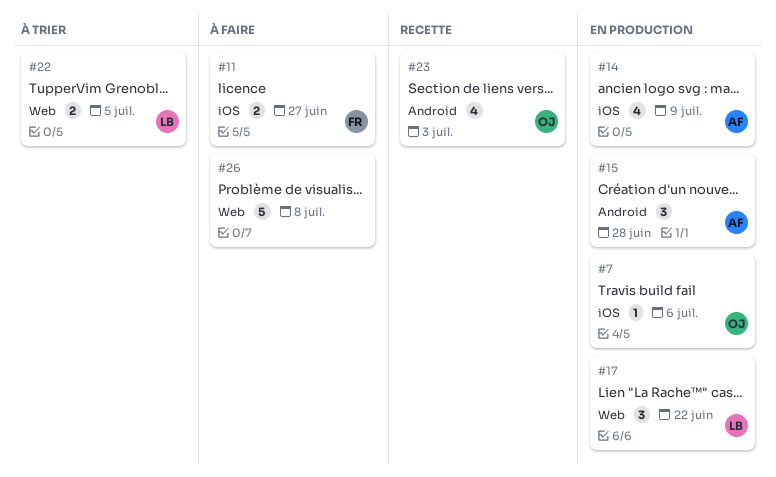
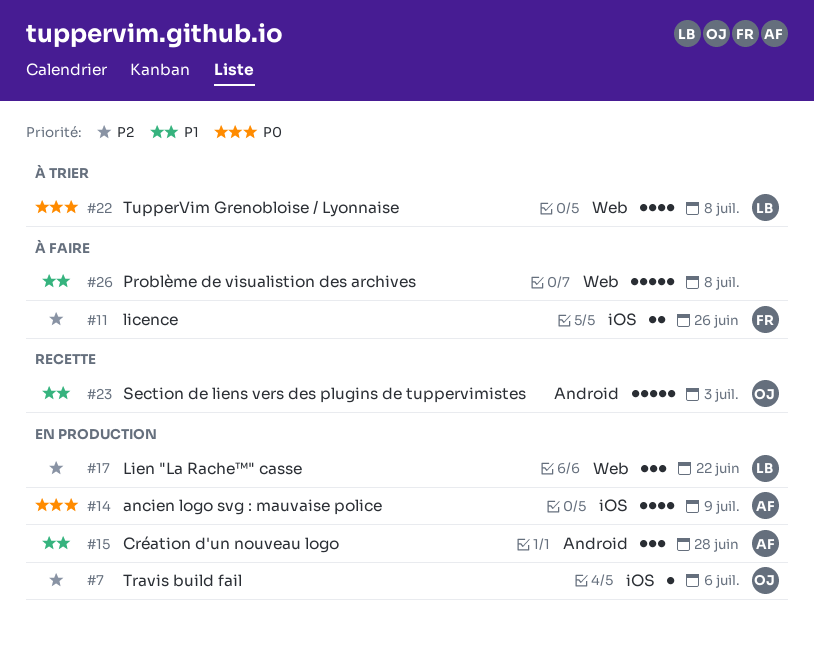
#11, due: Jun 27 -> Jun 26
#22, estimate: 2 -> 4
#22, due: Jul 5 -> Jul 8
#23, estimate: 4 -> 5

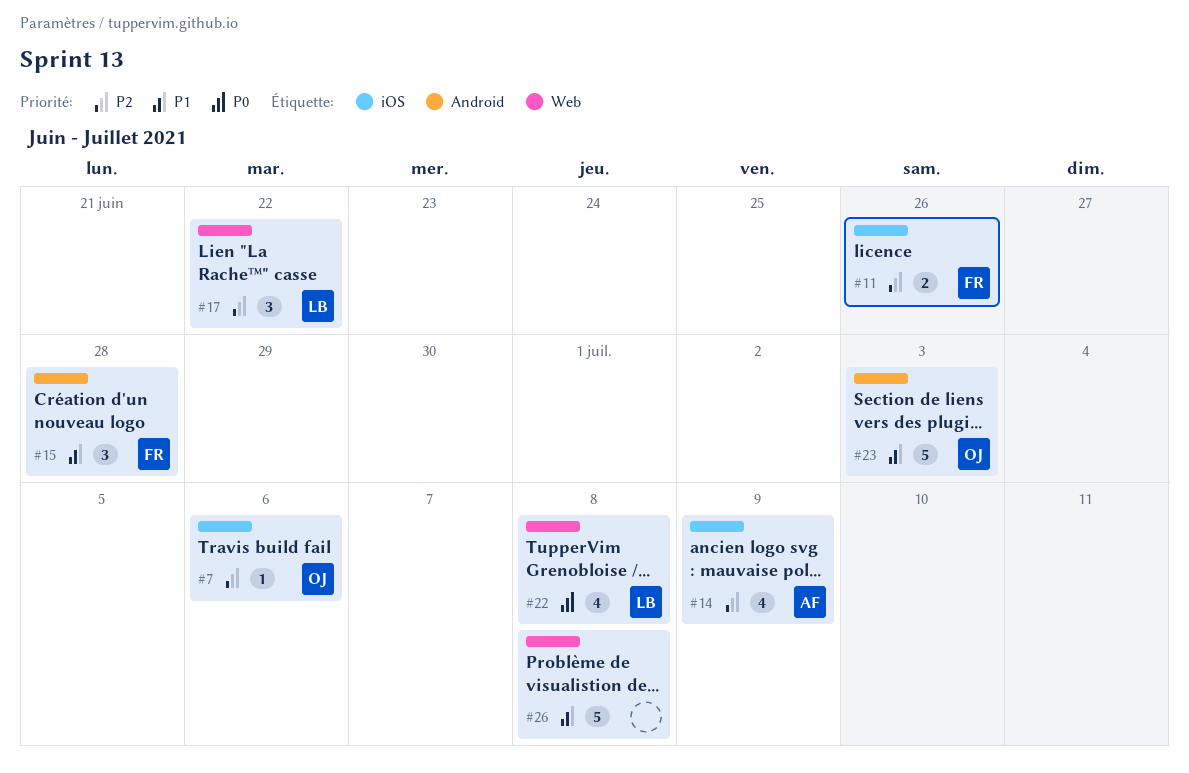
#14, priority: P0 -> P2
#15, owner: AF -> FR

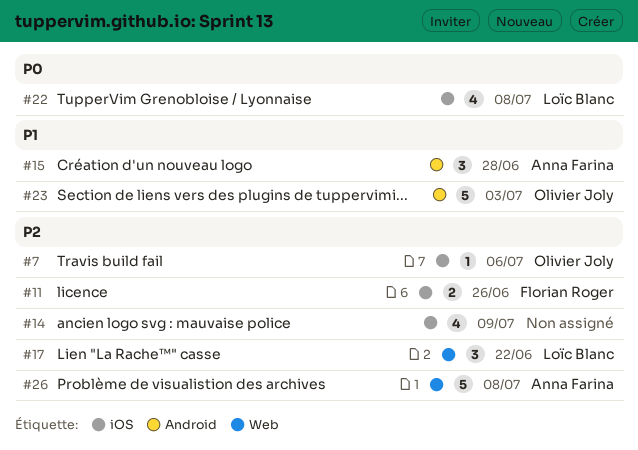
#14, owner: Anna Farina -> none
#15, owner: Florian Roger -> Anna Farina
#22, label: Web -> iOS
#26, owner: none -> Anna Farina
#26, priority: P1 -> P2

